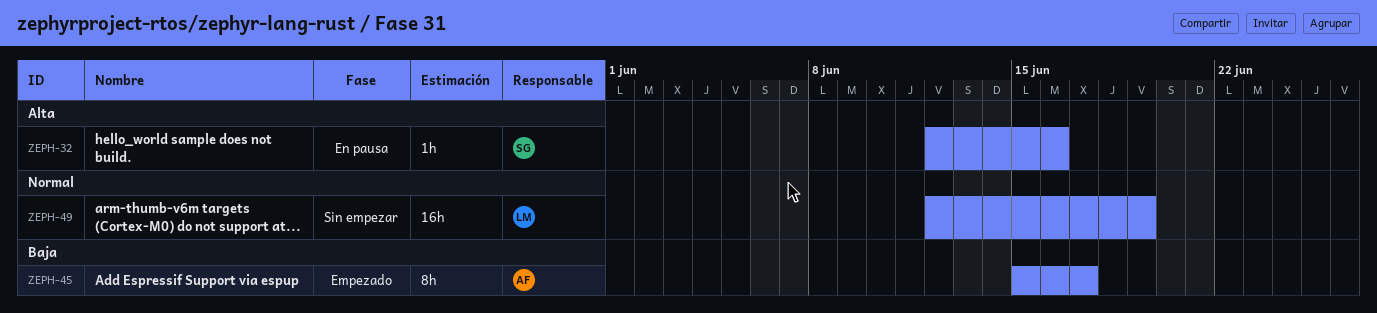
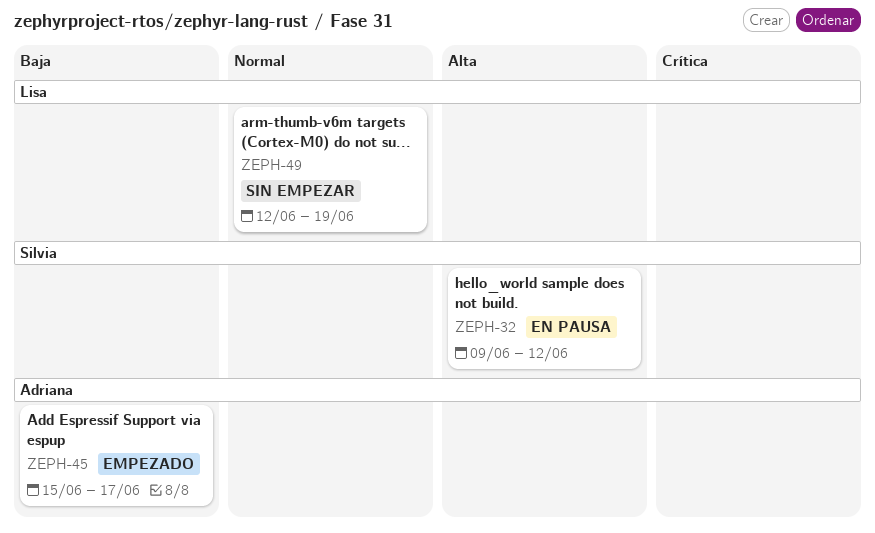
ZEPH-32, start: Jun 12 -> Jun 9
ZEPH-32, due: Jun 16 -> Jun 12

